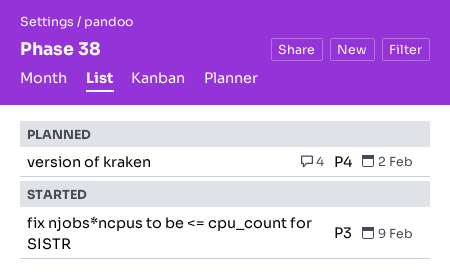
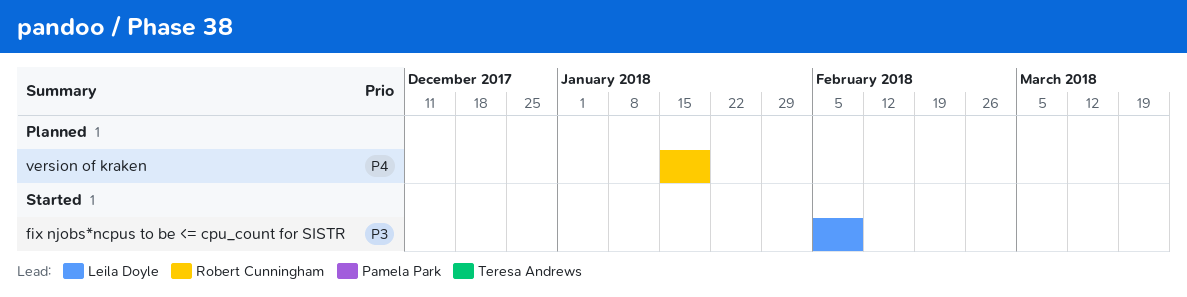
version of kraken, due: Feb 2 -> Jan 19

